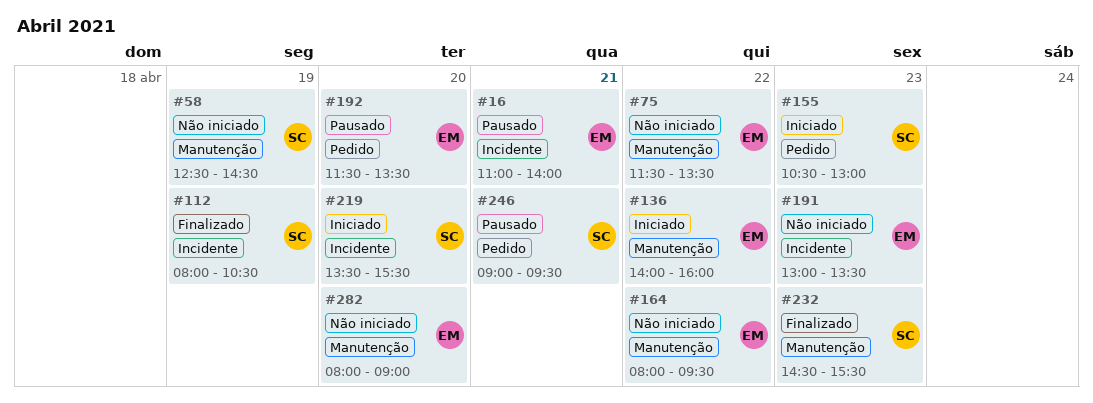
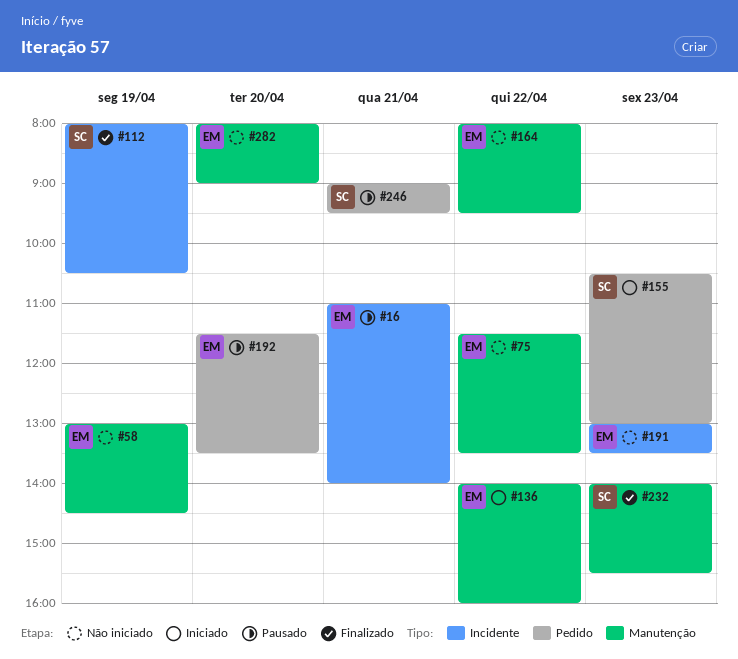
#58, owner: SC -> EM
#58, begins: 12:30 -> 13:00
#219: present -> none
#232, begins: 14:30 -> 14:00

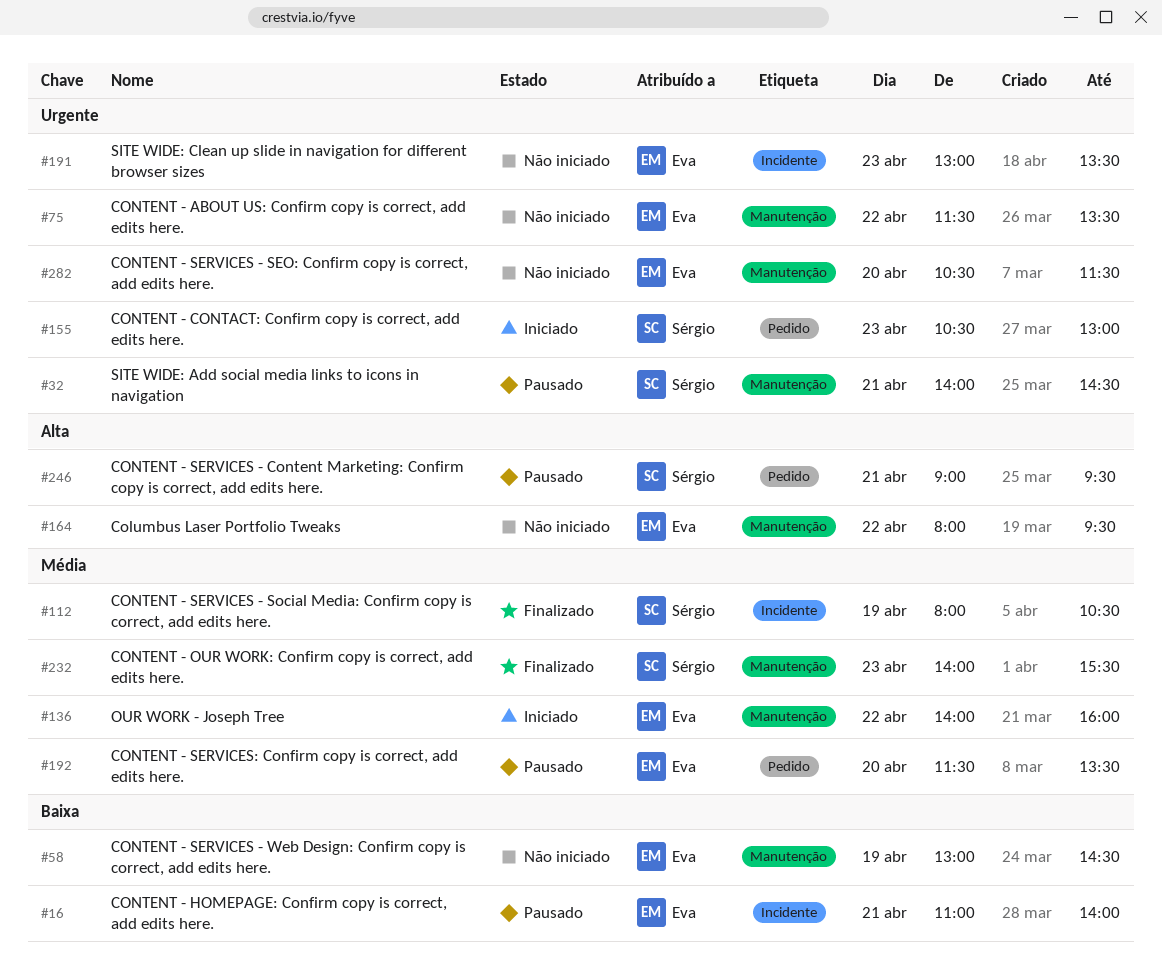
#32: none -> present
#282, begins: 08:00 -> 10:30
#282, ends: 09:00 -> 11:30

